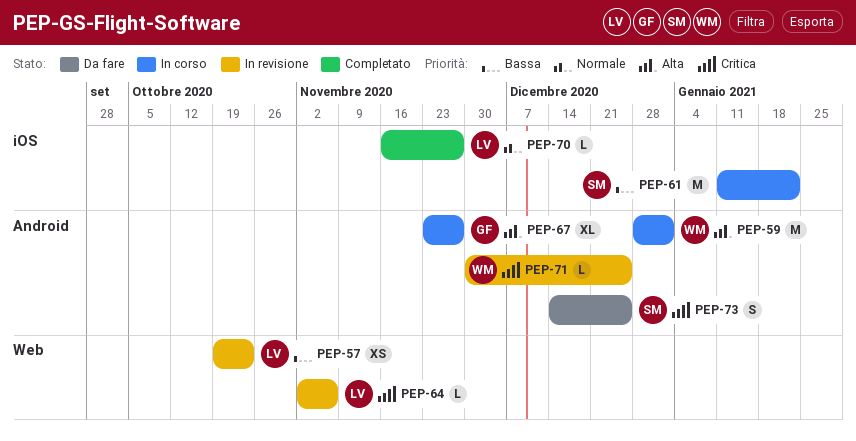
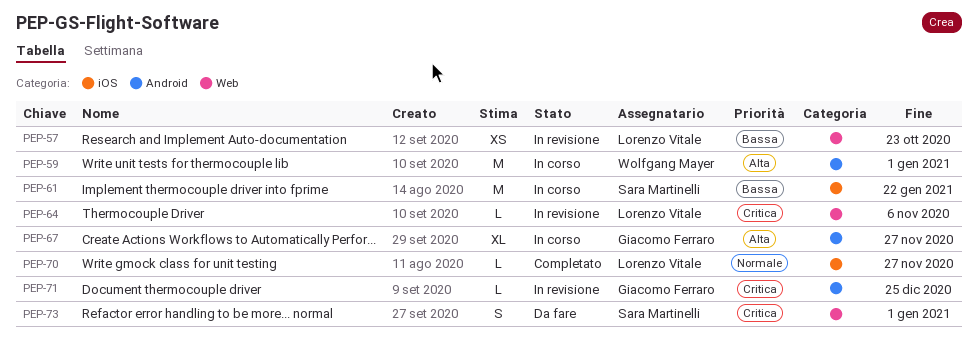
PEP-71, owner: Wolfgang Mayer -> Giacomo Ferraro
PEP-73, label: Android -> Web
PEP-73, due: Dec 25 -> Jan 1

